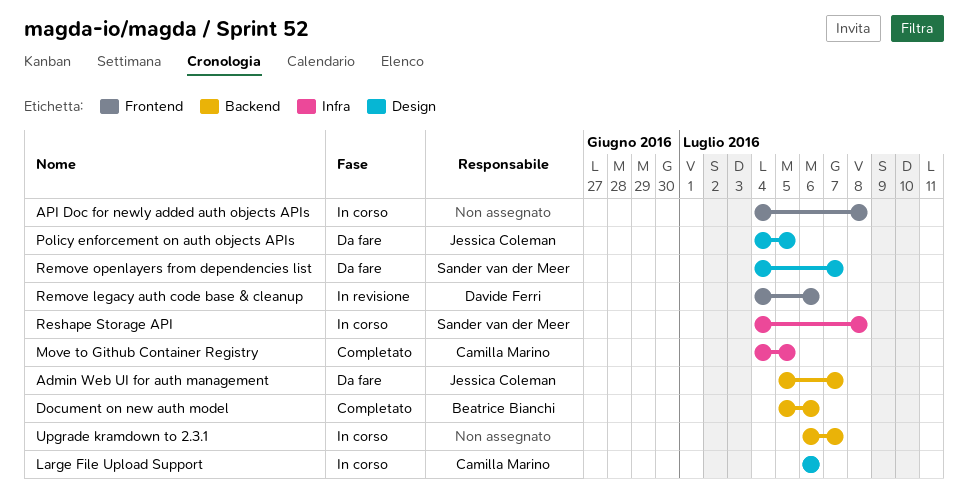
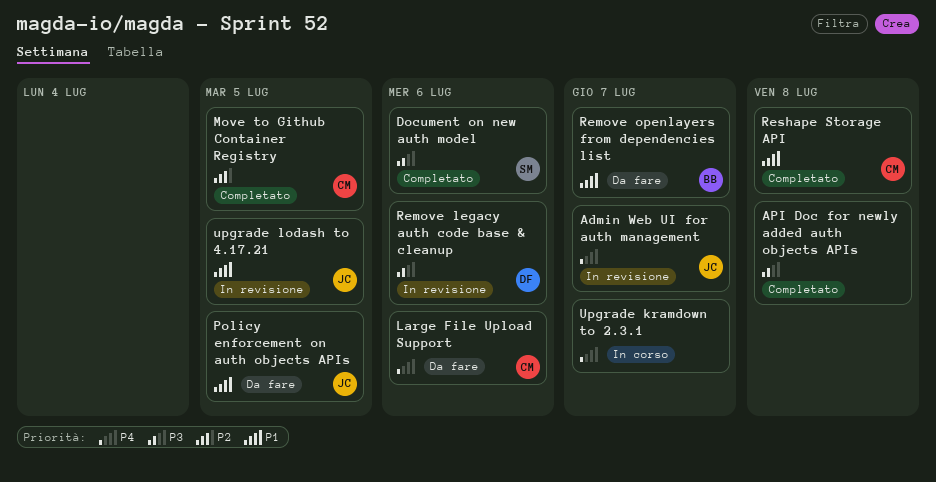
Admin Web UI for auth management, status: Da fare -> In revisione
API Doc for newly added auth objects APIs, status: In corso -> Completato
Document on new auth model, owner: Beatrice Bianchi -> Sander van der Meer
Large File Upload Support, status: In corso -> Da fare
Remove openlayers from dependencies list, owner: Sander van der Meer -> Beatrice Bianchi
Reshape Storage API, status: In corso -> Completato
Reshape Storage API, owner: Sander van der Meer -> Camilla Marino
upgrade lodash to 4.17.21: none -> present

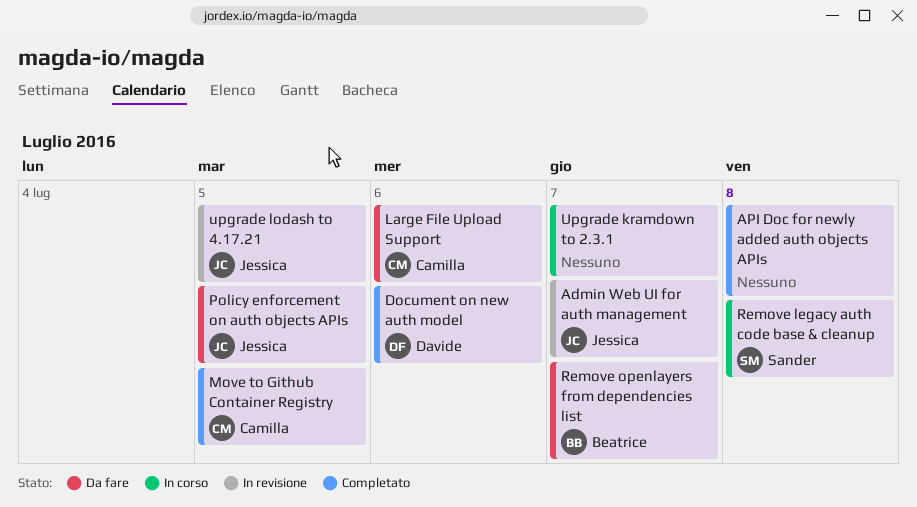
Document on new auth model, owner: Sander -> Davide
Remove legacy auth code base & cleanup, status: In revisione -> In corso
Remove legacy auth code base & cleanup, owner: Davide -> Sander
Remove legacy auth code base & cleanup, due: Jul 6 -> Jul 8
Reshape Storage API: present -> none

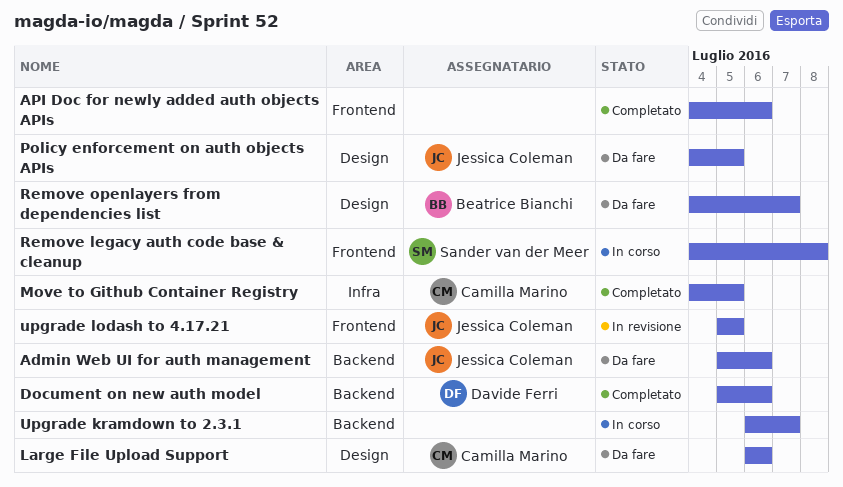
Admin Web UI for auth management, status: In revisione -> Da fare
Admin Web UI for auth management, due: Jul 7 -> Jul 6
API Doc for newly added auth objects APIs, due: Jul 8 -> Jul 6

